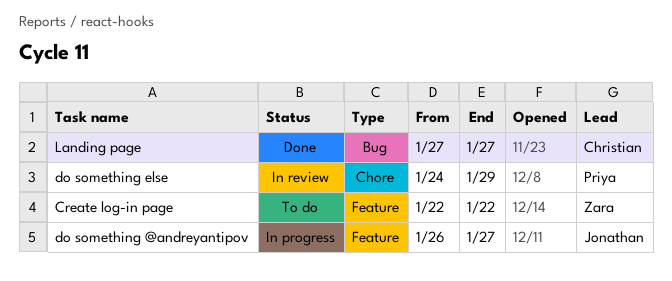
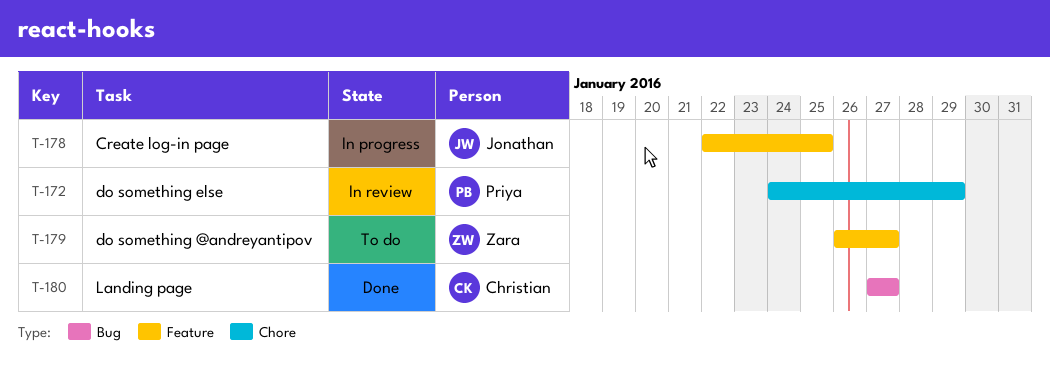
Create log-in page, status: To do -> In progress
Create log-in page, owner: Zara -> Jonathan
Create log-in page, due: Jan 22 -> Jan 25
do something @andreyantipov, status: In progress -> To do
do something @andreyantipov, owner: Jonathan -> Zara

